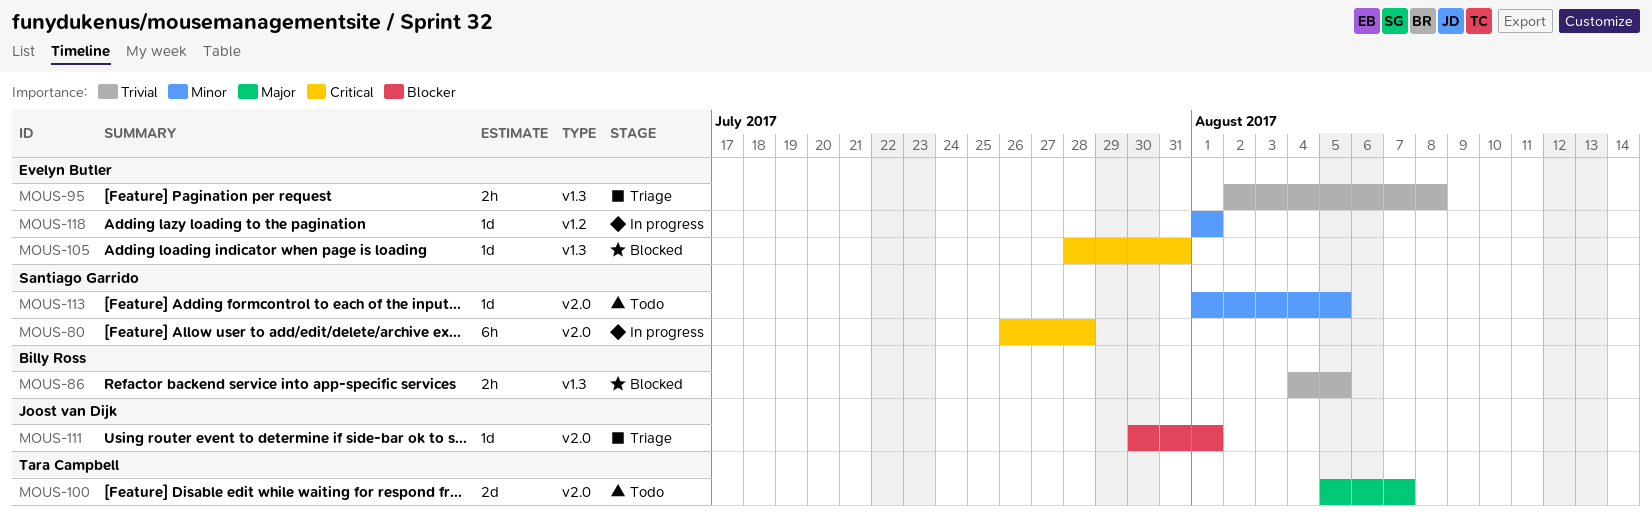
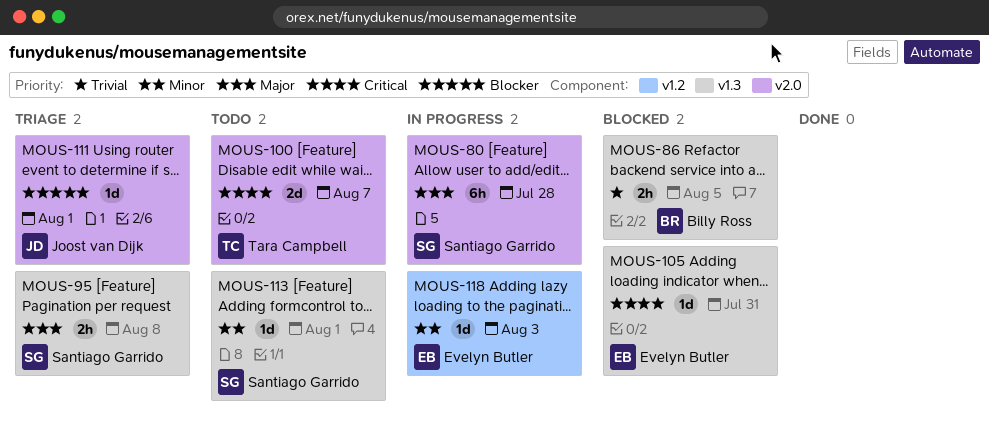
MOUS-80, priority: Critical -> Major
MOUS-95, owner: Evelyn Butler -> Santiago Garrido
MOUS-95, priority: Trivial -> Major
MOUS-100, priority: Major -> Critical
MOUS-113, label: v2.0 -> v1.3
MOUS-113, due: Aug 5 -> Aug 1
MOUS-118, due: Aug 1 -> Aug 3

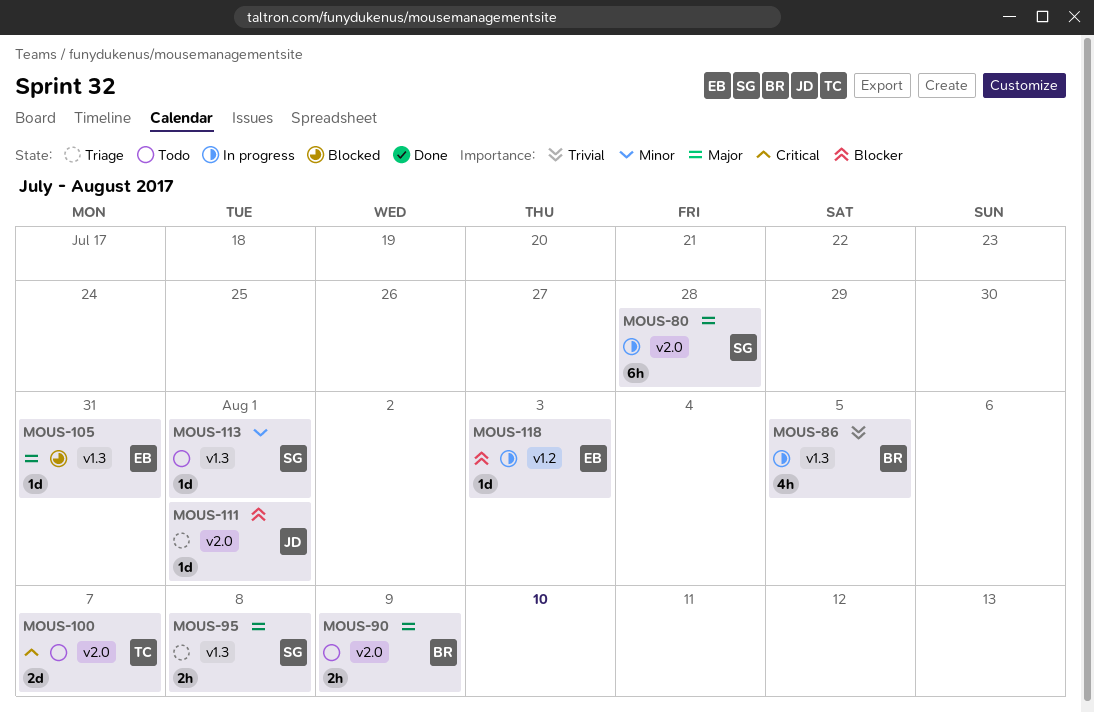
MOUS-86, status: Blocked -> In progress
MOUS-86, estimate: 2h -> 4h
MOUS-90: none -> present
MOUS-105, priority: Critical -> Major
MOUS-118, priority: Minor -> Blocker

